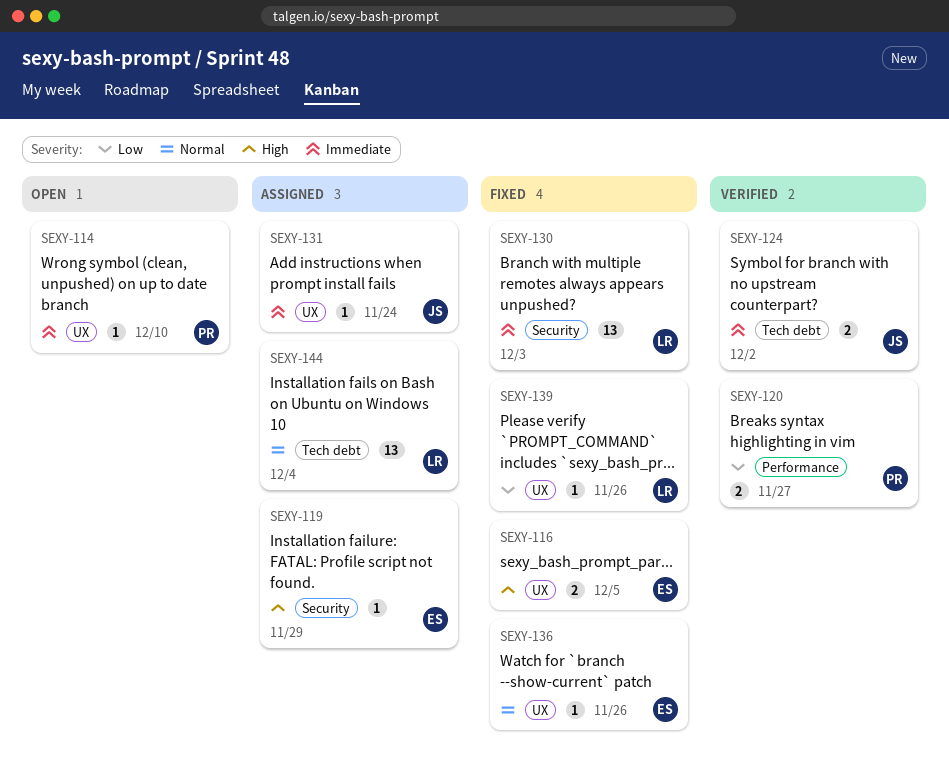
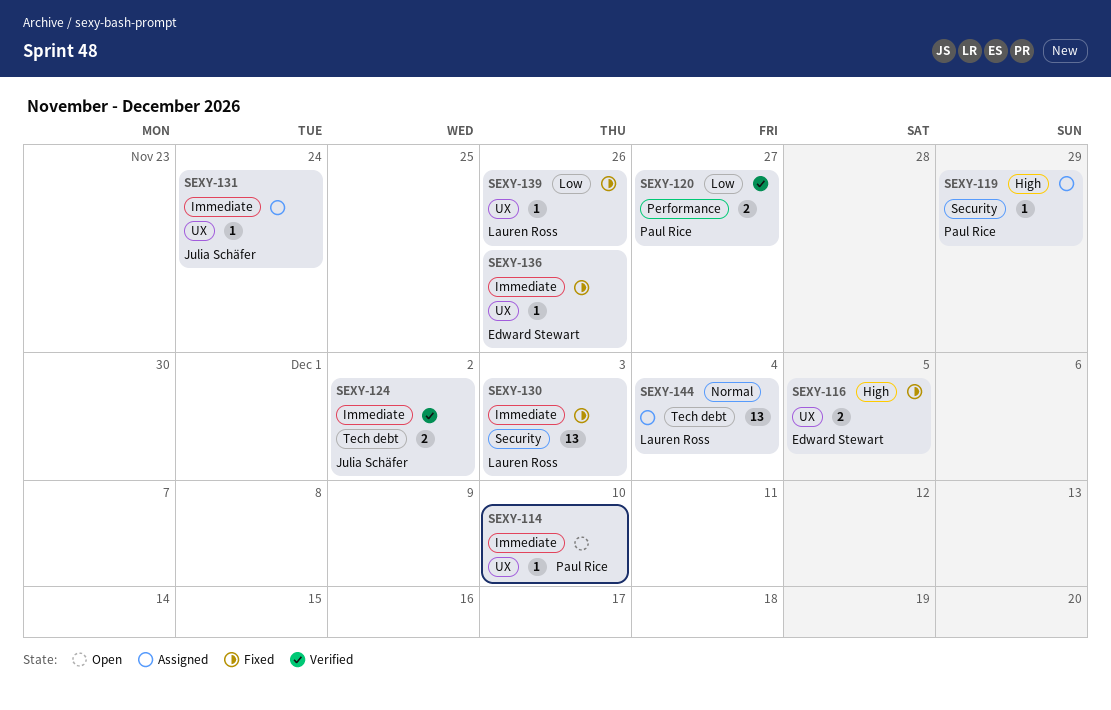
SEXY-119, owner: Edward Stewart -> Paul Rice
SEXY-136, priority: Normal -> Immediate

